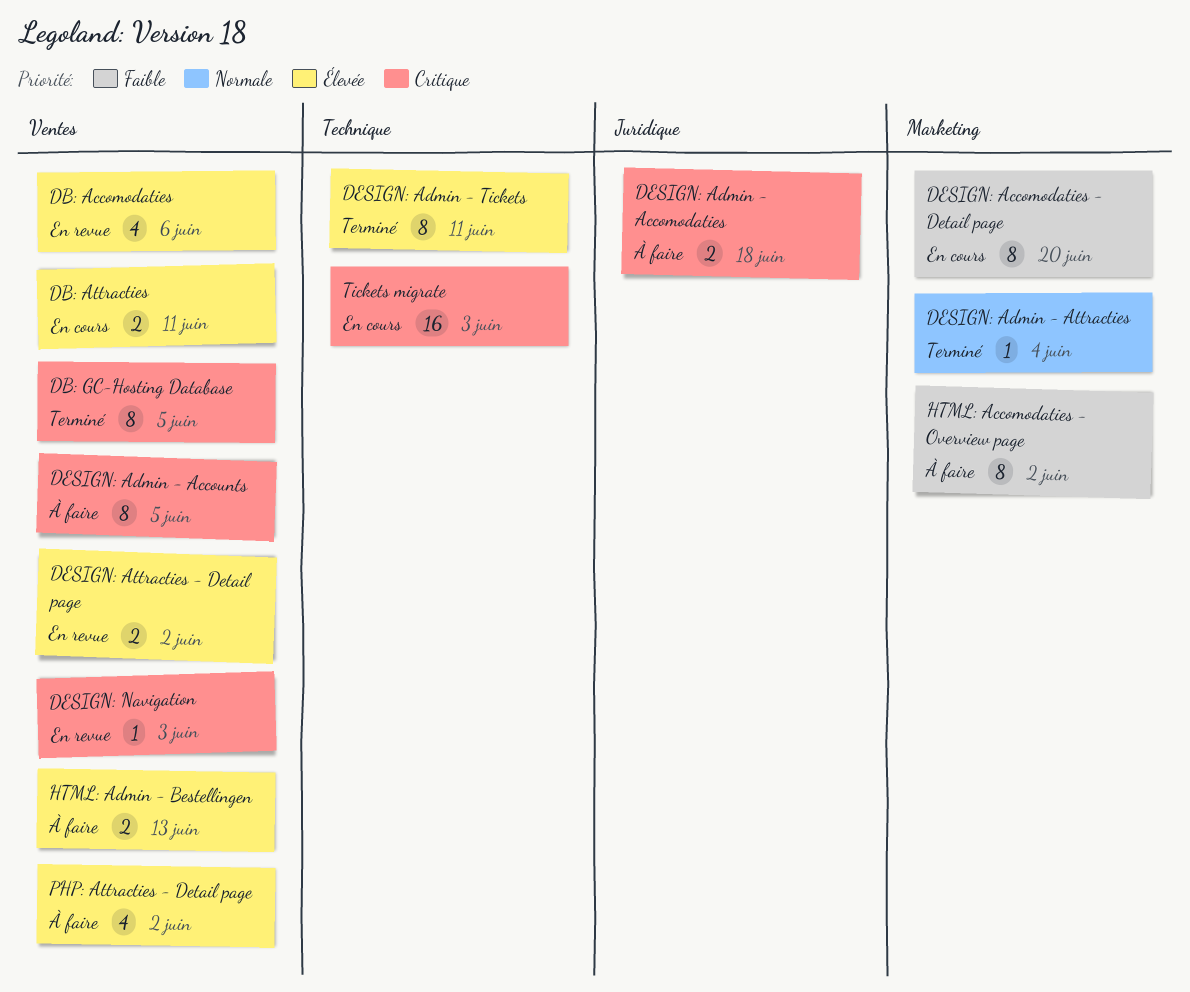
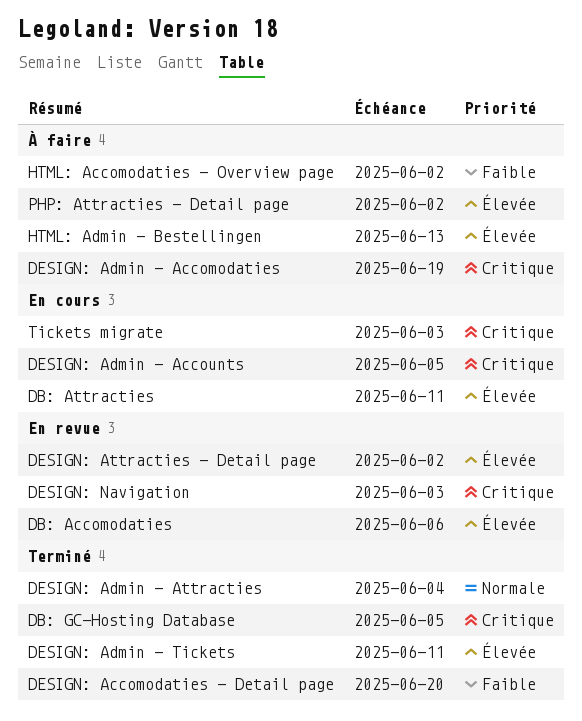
DESIGN: Accomodaties - Detail page, status: En cours -> Terminé
DESIGN: Admin - Accomodaties, due: Jun 18 -> Jun 19
DESIGN: Admin - Accounts, status: À faire -> En cours

